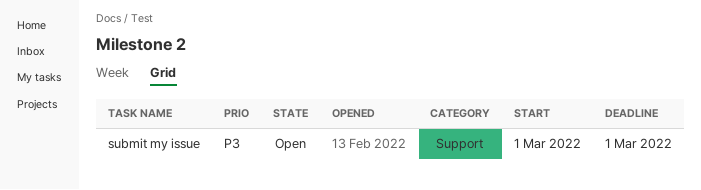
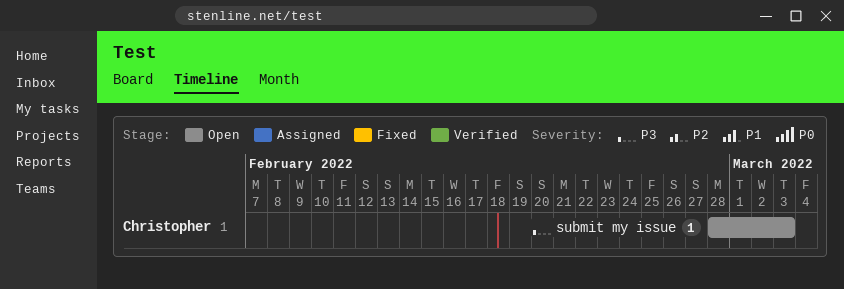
submit my issue, start: Mar 1 -> Feb 28
submit my issue, due: Mar 1 -> Mar 3

